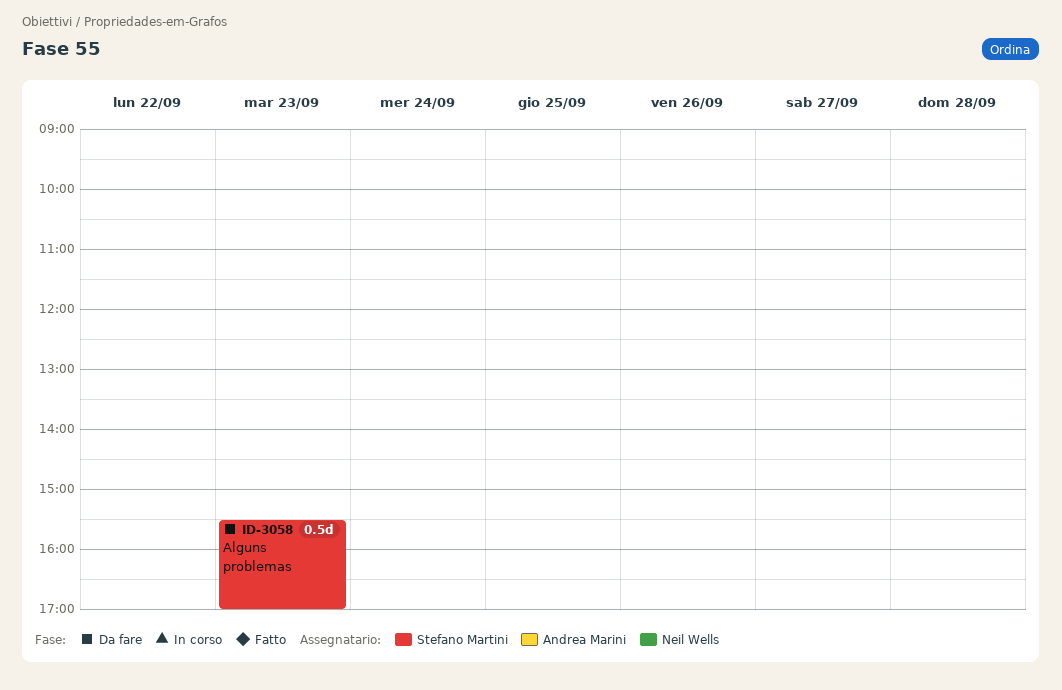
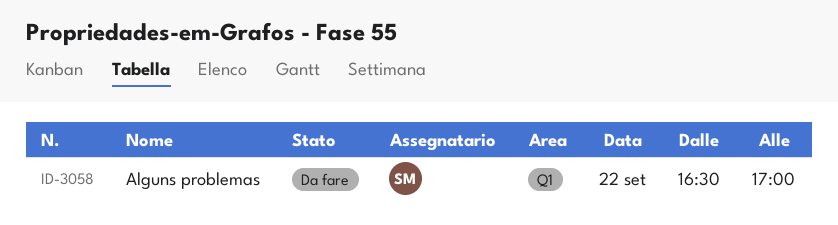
ID-3058, day: Sep 23 -> Sep 22
ID-3058, begins: 15:30 -> 16:30

